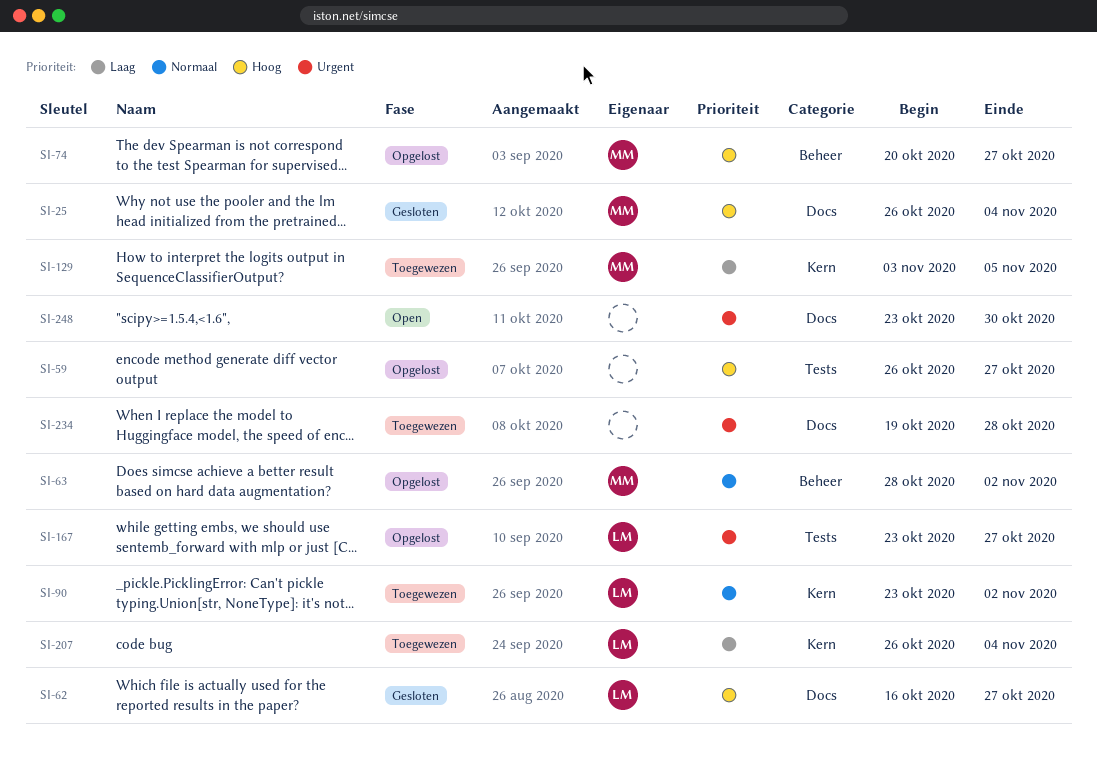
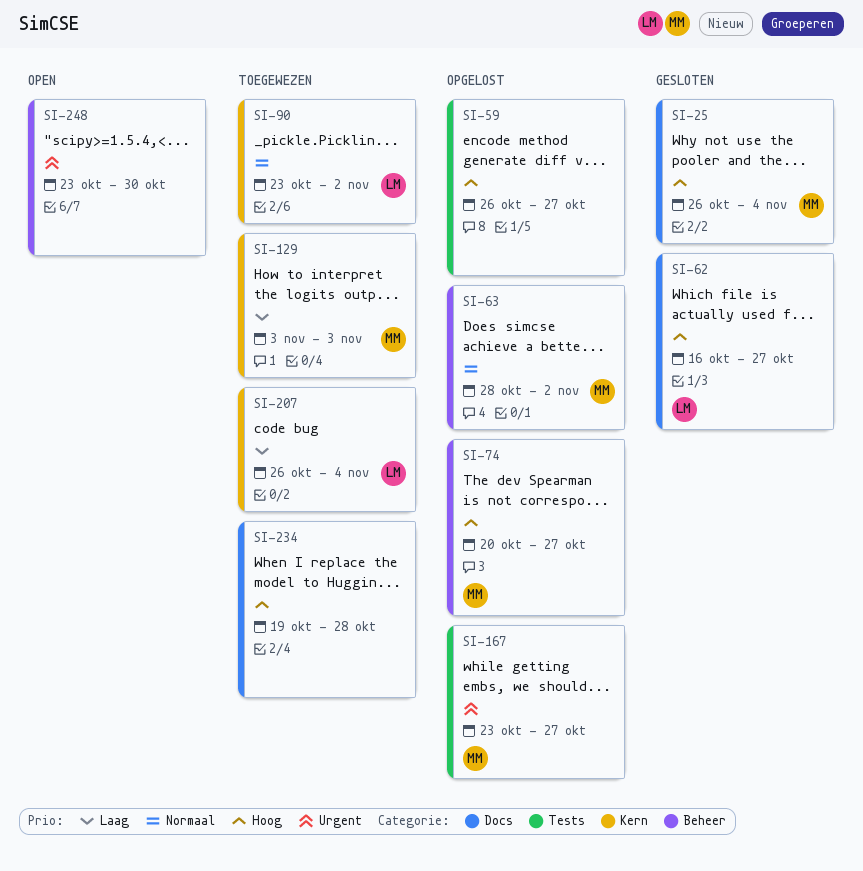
SI-129, due: Nov 5 -> Nov 3
SI-167, owner: LM -> MM
SI-234, priority: Urgent -> Hoog
SI-248, label: Docs -> Beheer

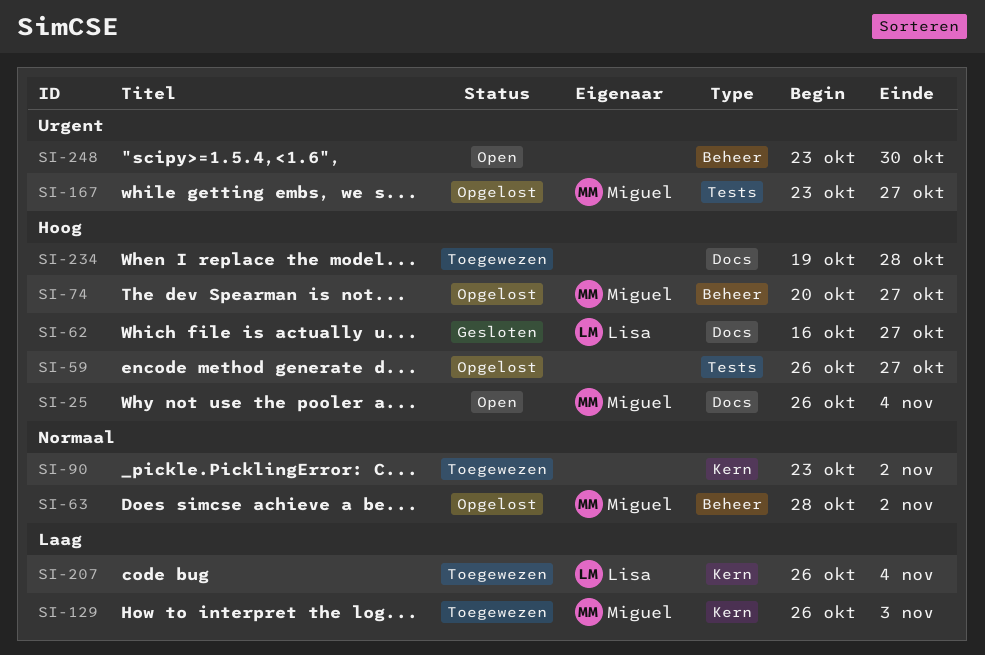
SI-25, status: Gesloten -> Open
SI-90, owner: Lisa -> none
SI-129, start: Nov 3 -> Oct 26

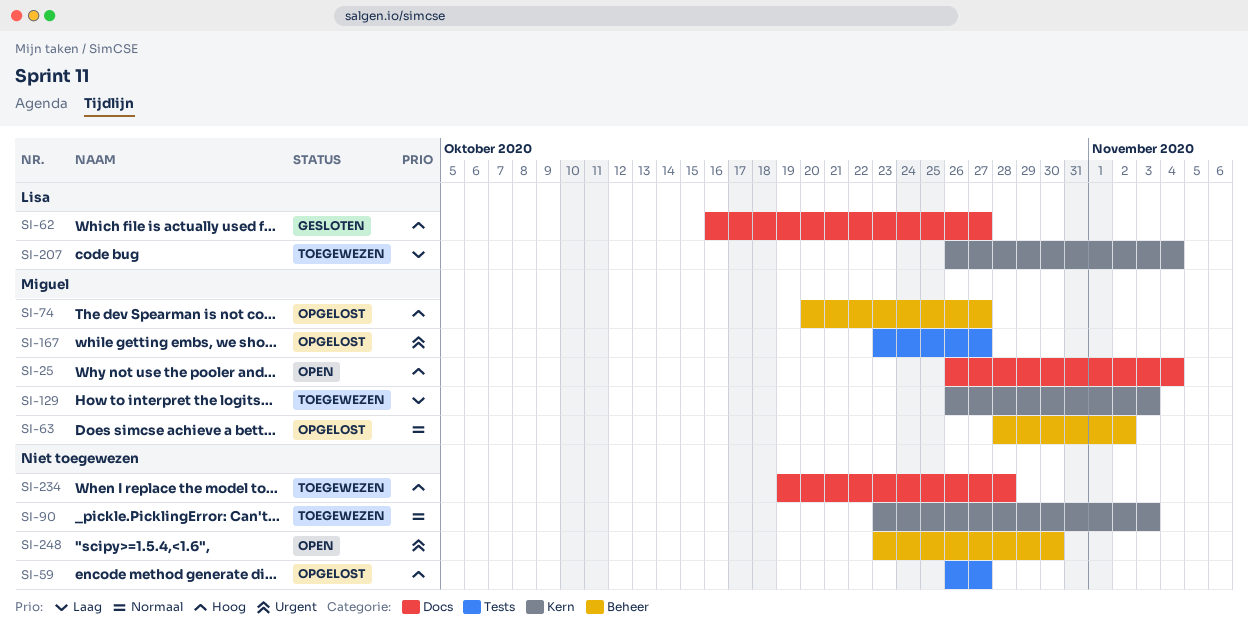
SI-90, due: Nov 2 -> Nov 3

